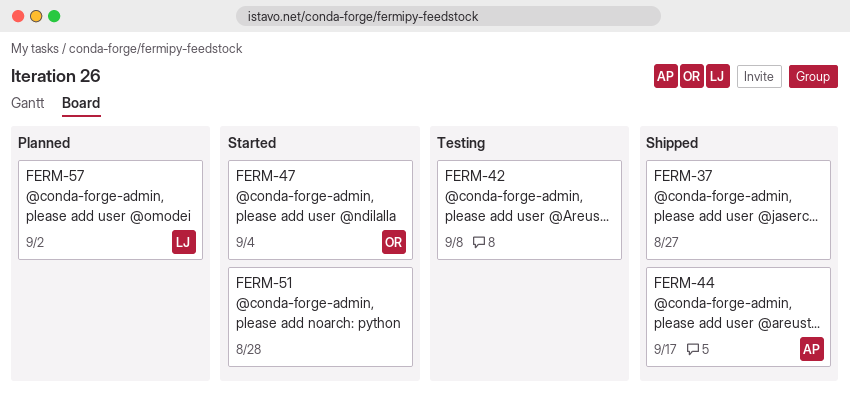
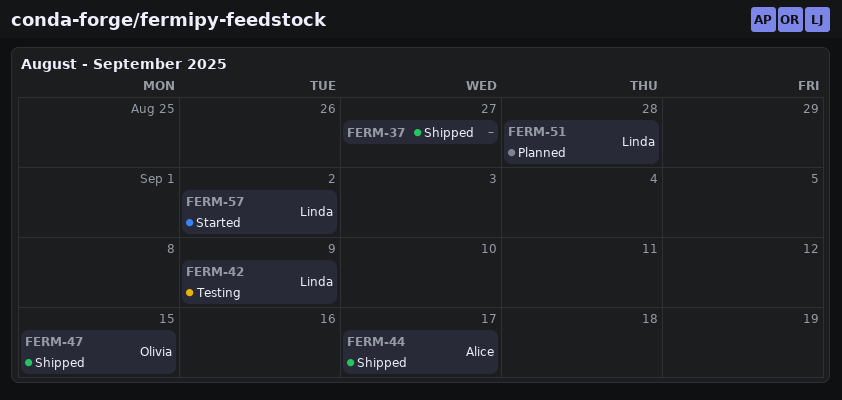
FERM-42, owner: none -> Linda
FERM-42, due: Sep 8 -> Sep 9
FERM-47, status: Started -> Shipped
FERM-47, due: Sep 4 -> Sep 15
FERM-51, status: Started -> Planned
FERM-51, owner: none -> Linda
FERM-57, status: Planned -> Started

